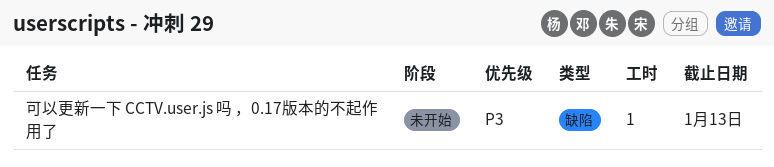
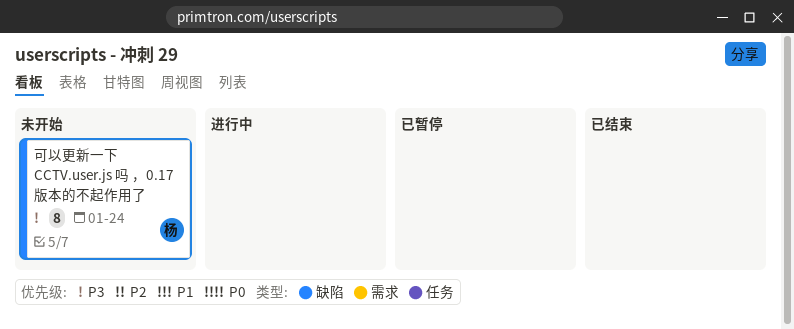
可以更新一下 CCTV.user.js 吗 ，0.17版本的不起作用了, estimate: 1 -> 8
可以更新一下 CCTV.user.js 吗 ，0.17版本的不起作用了, due: Jan 13 -> Jan 24

